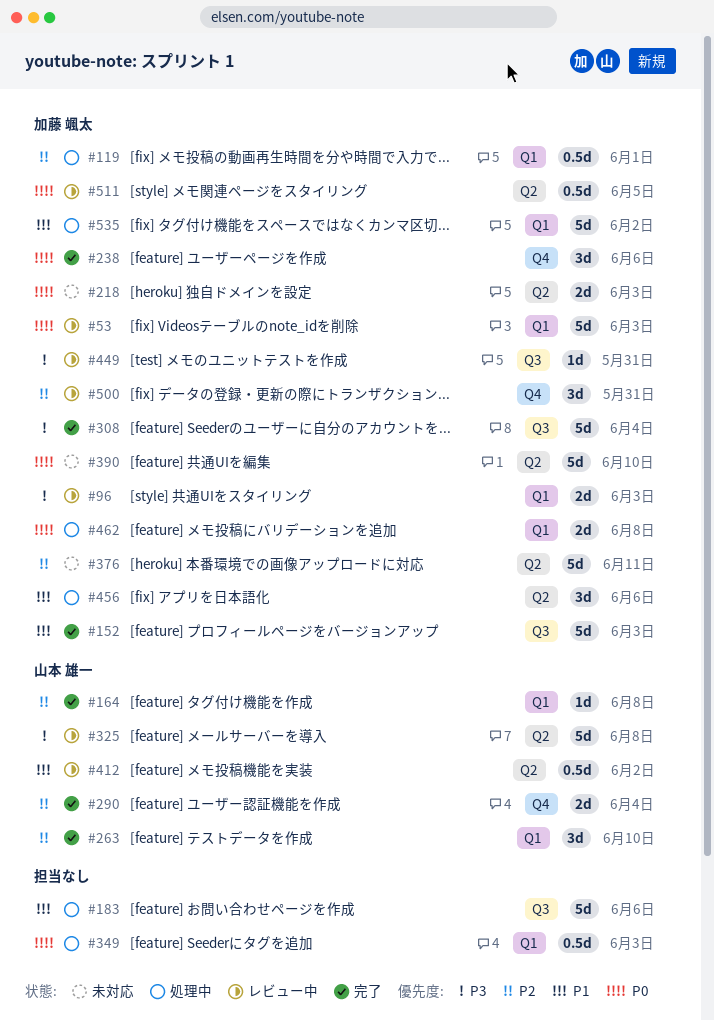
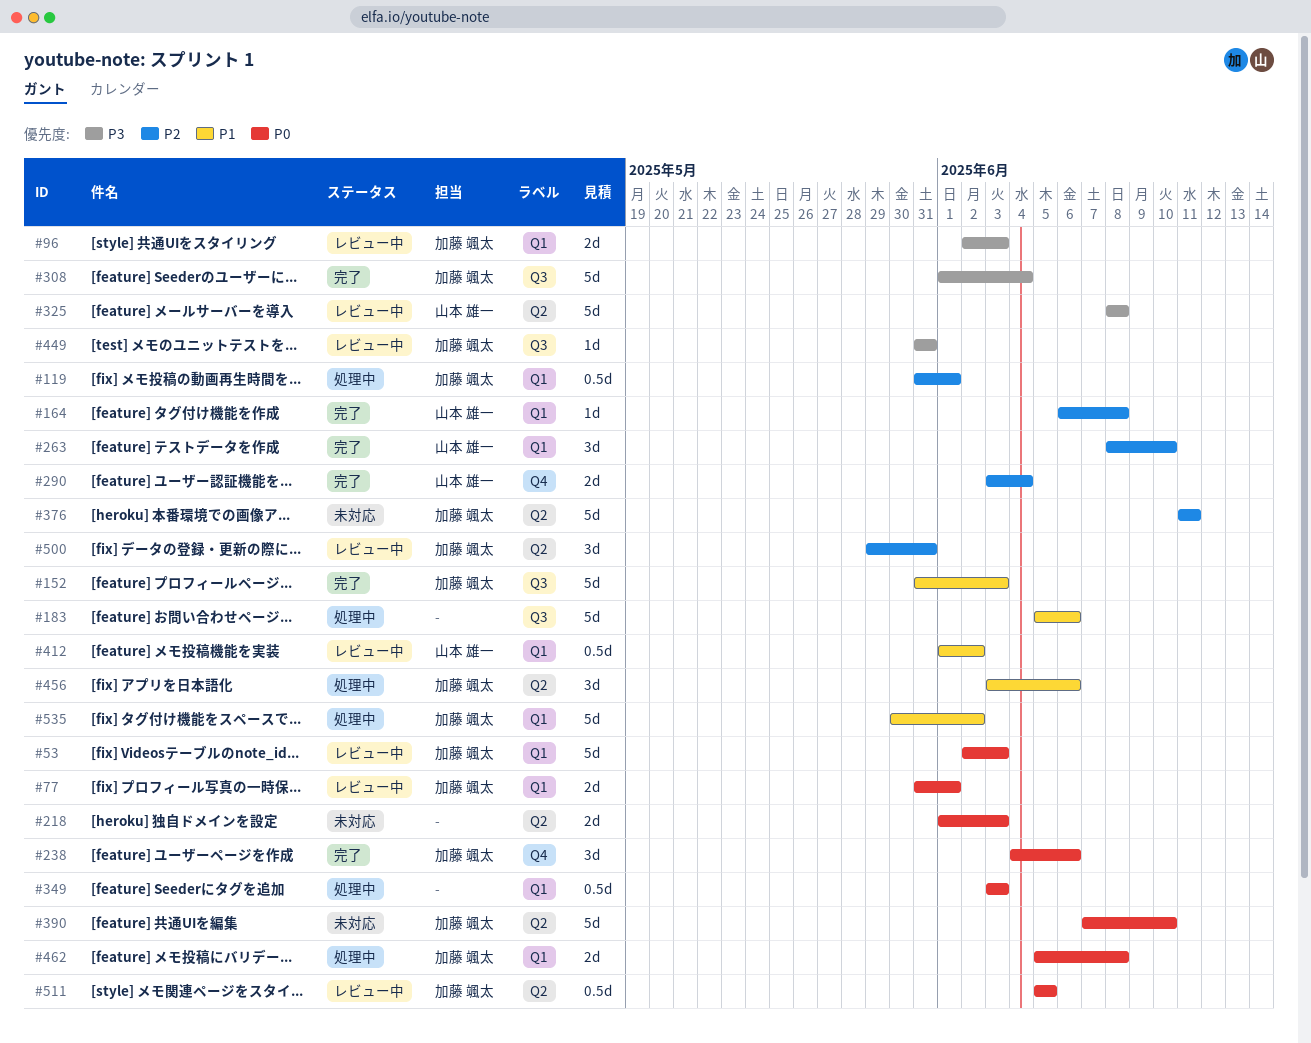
#77: none -> present
#218, owner: 加藤 颯太 -> none
#412, label: Q2 -> Q1
#500, label: Q4 -> Q2

